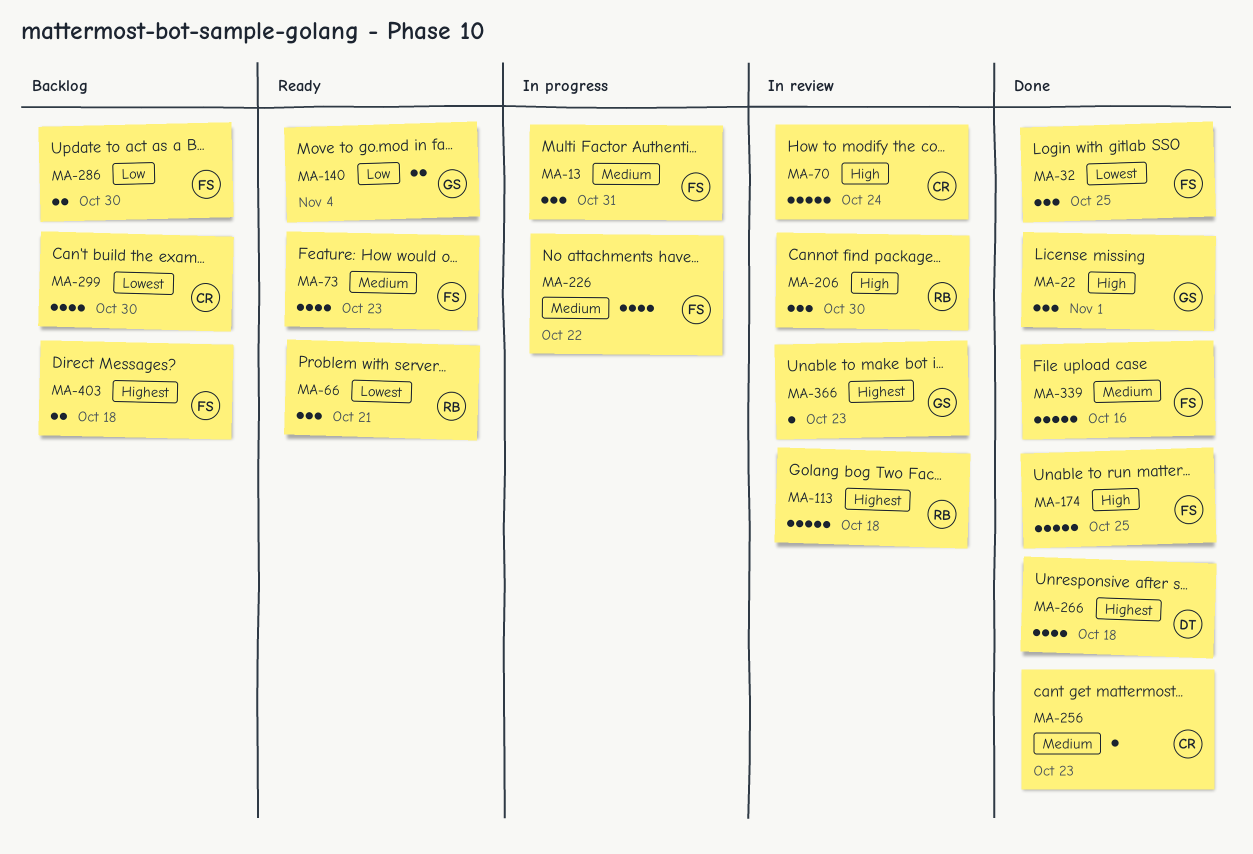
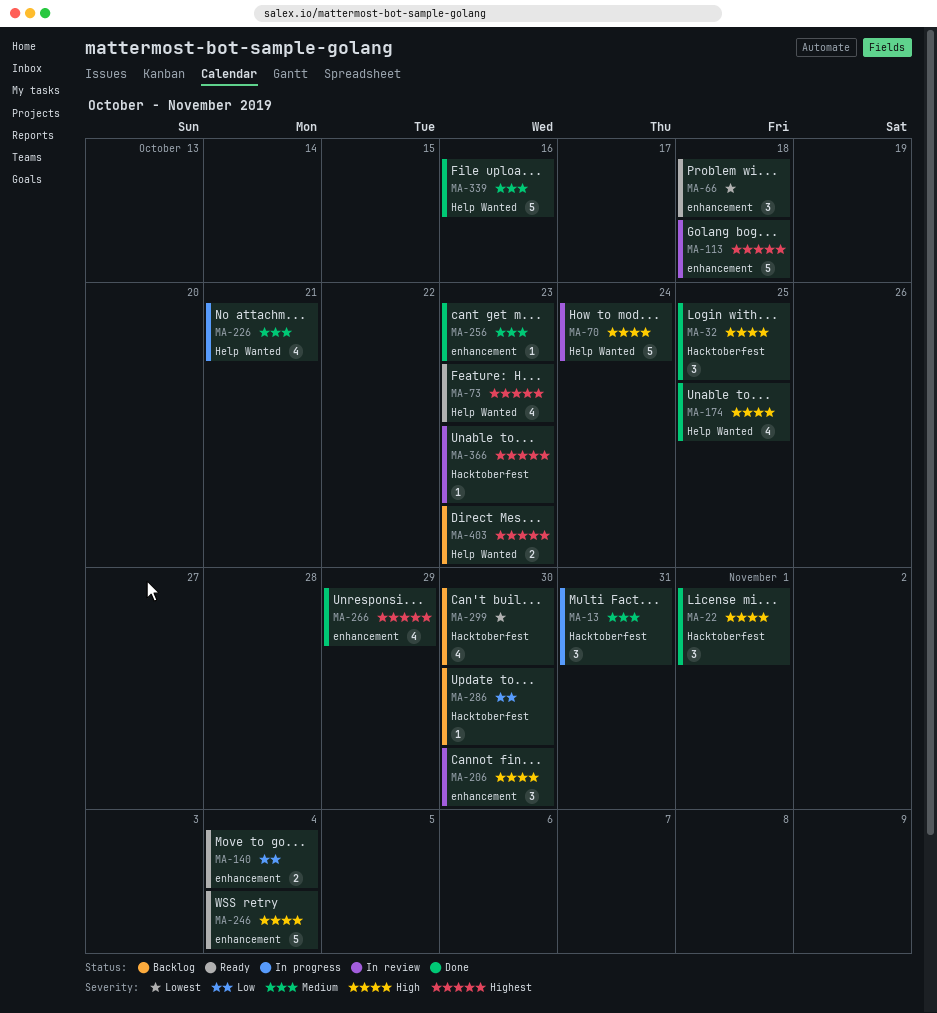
MA-32, priority: Lowest -> High
MA-66, due: Oct 21 -> Oct 18
MA-73, priority: Medium -> Highest
MA-174, estimate: 5 -> 4
MA-226, due: Oct 22 -> Oct 21
MA-246: none -> present
MA-266, due: Oct 18 -> Oct 29
MA-286, estimate: 2 -> 1
MA-403, due: Oct 18 -> Oct 23

